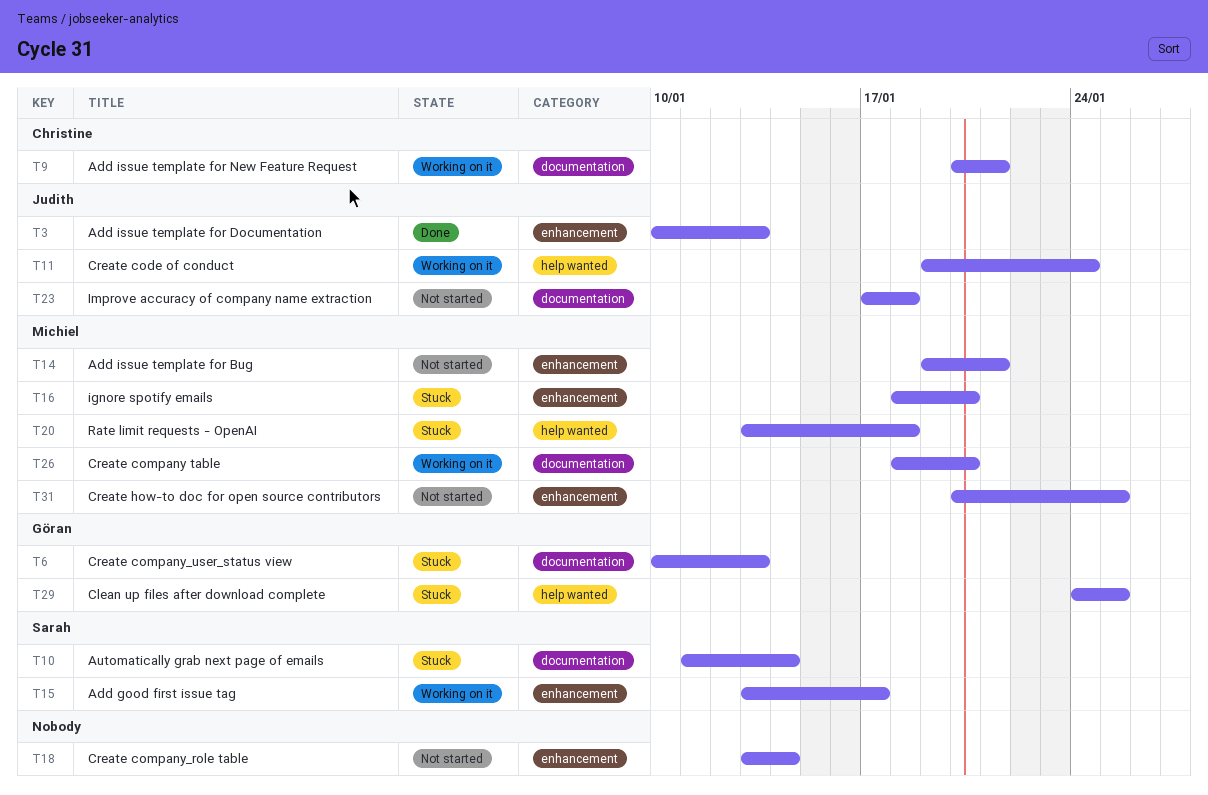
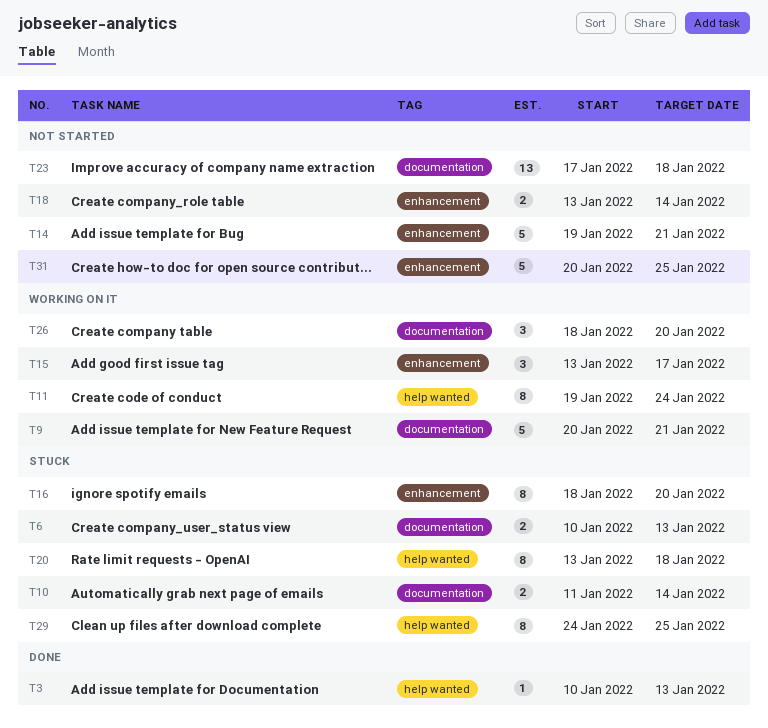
T3, label: enhancement -> help wanted

